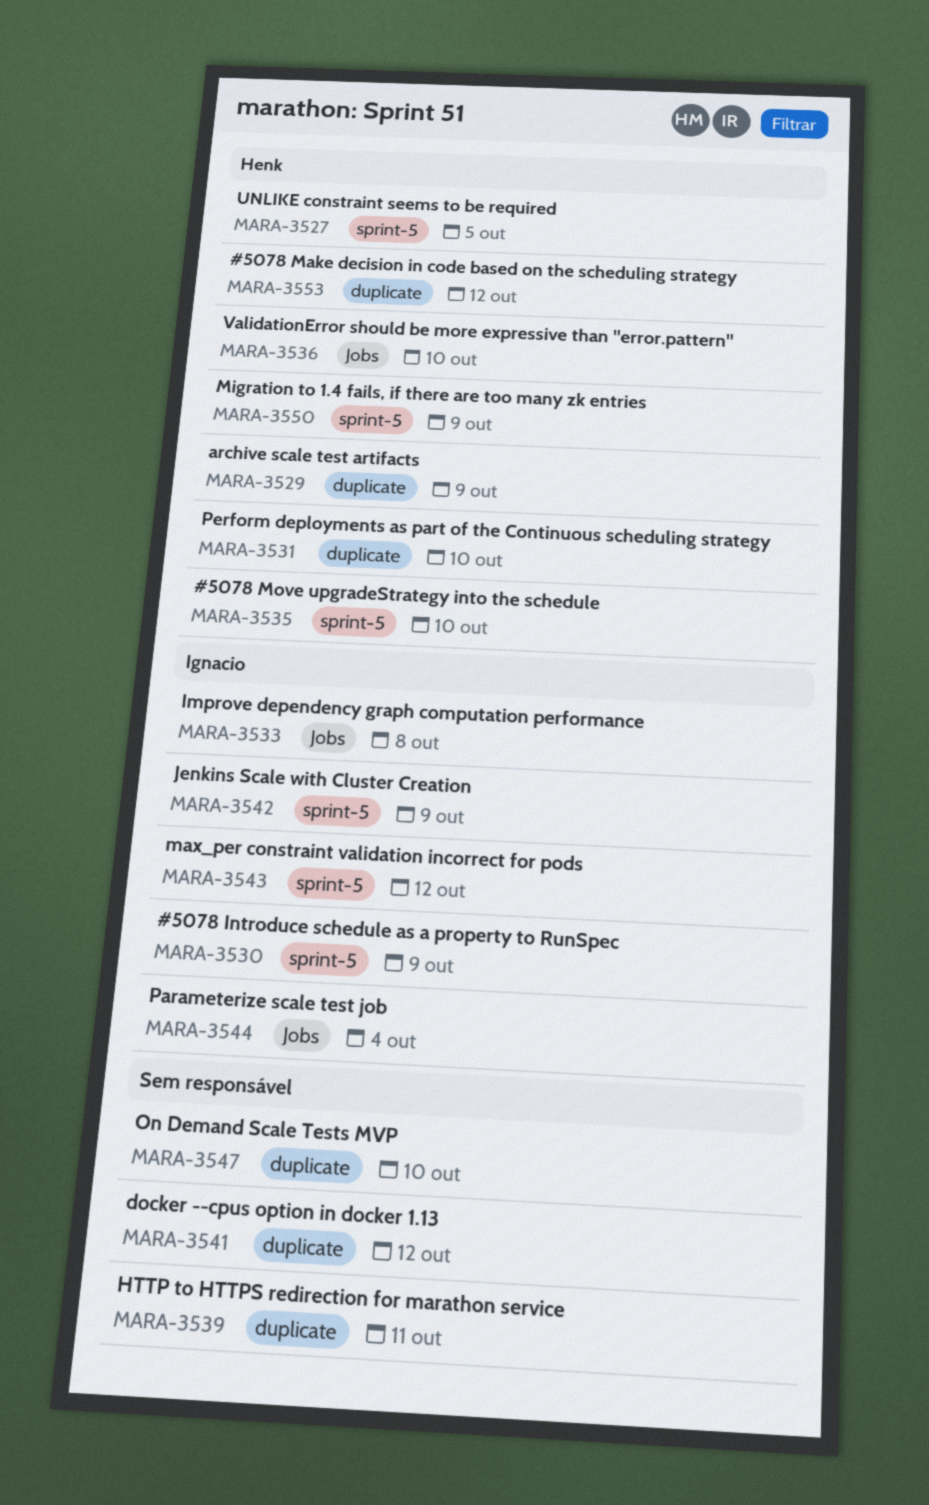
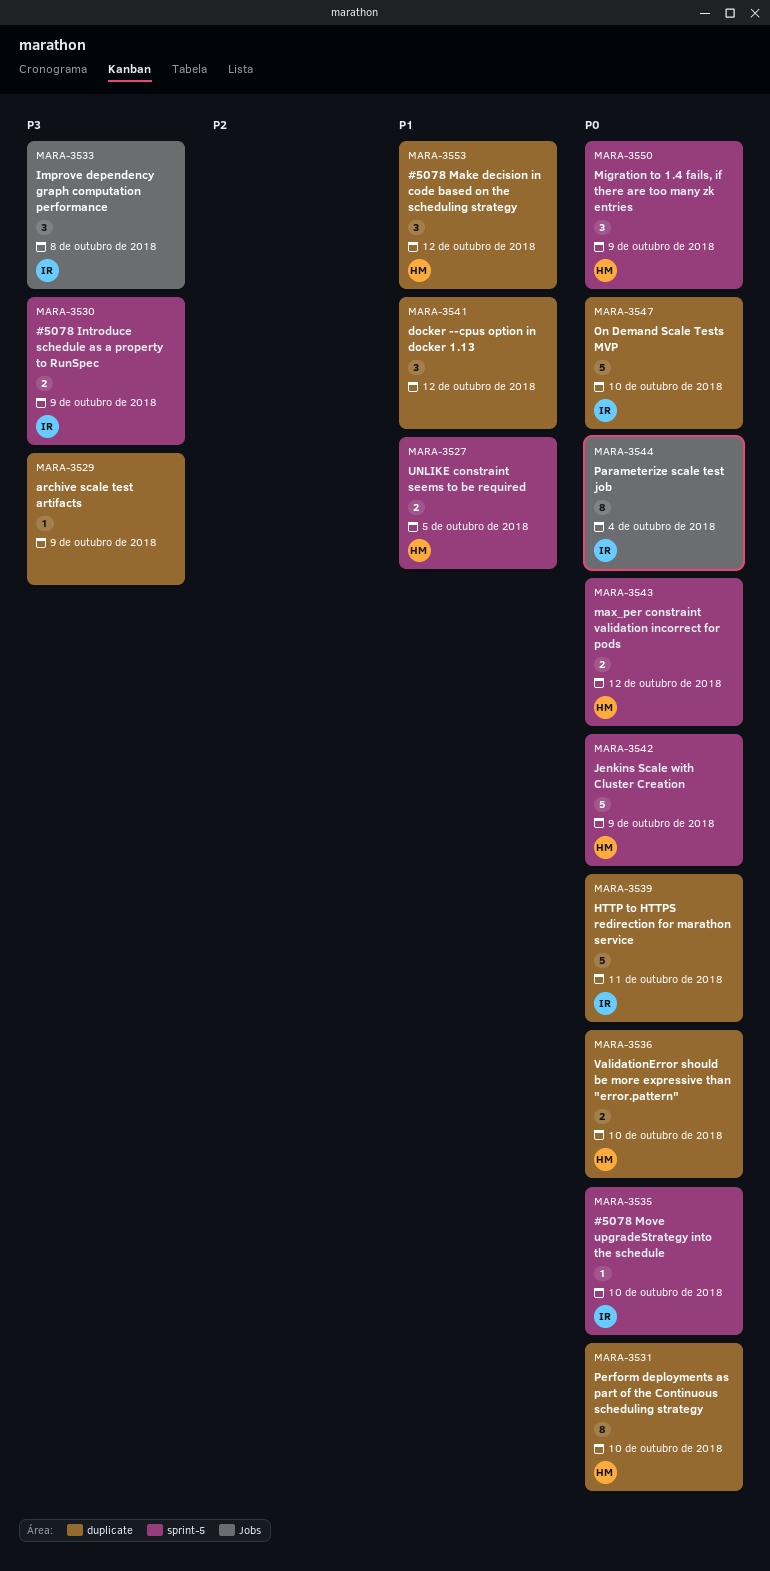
MARA-3529, owner: Henk -> none
MARA-3535, owner: Henk -> Ignacio
MARA-3536, label: Jobs -> duplicate
MARA-3539, owner: none -> Ignacio
MARA-3542, owner: Ignacio -> Henk
MARA-3543, owner: Ignacio -> Henk
MARA-3547, owner: none -> Ignacio

